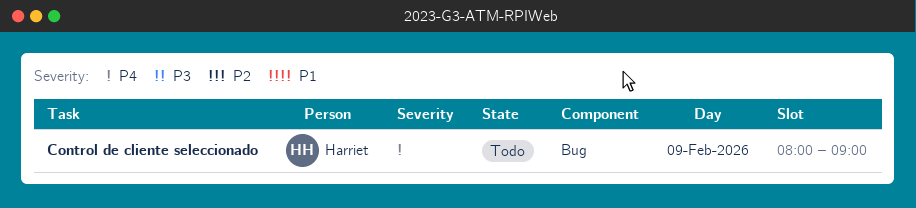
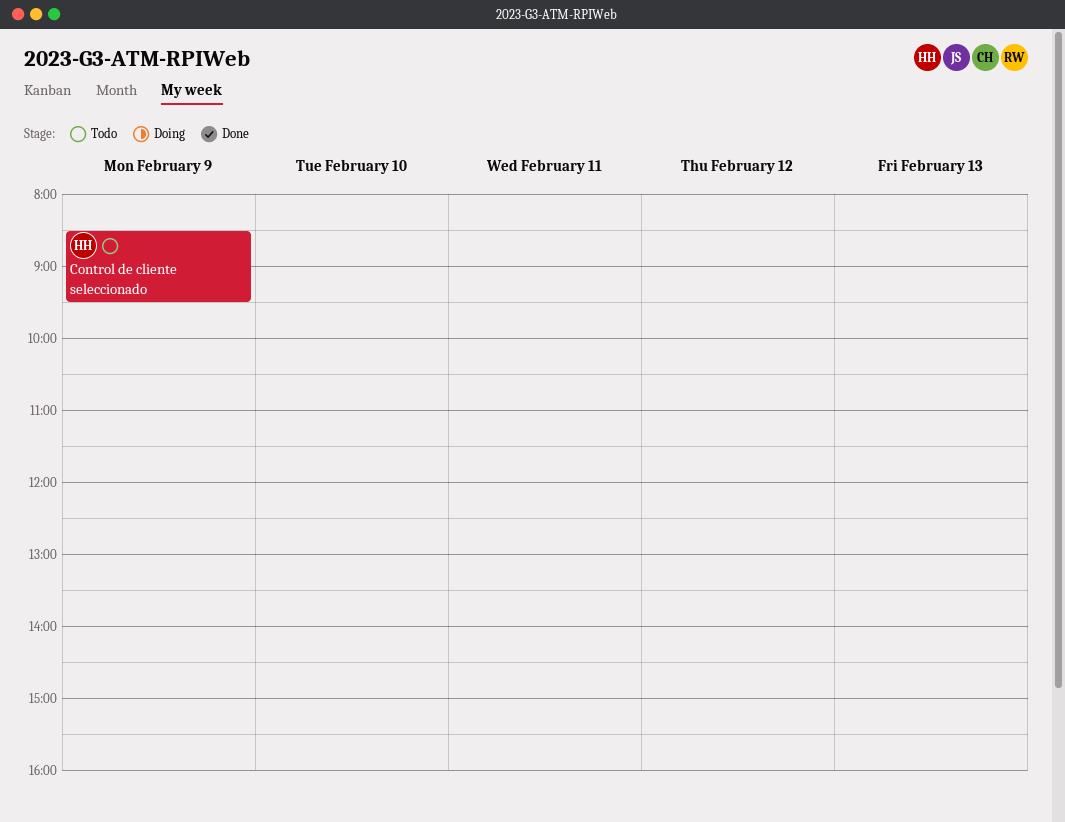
Control de cliente seleccionado, begins: 08:00 -> 08:30
Control de cliente seleccionado, ends: 09:00 -> 09:30

